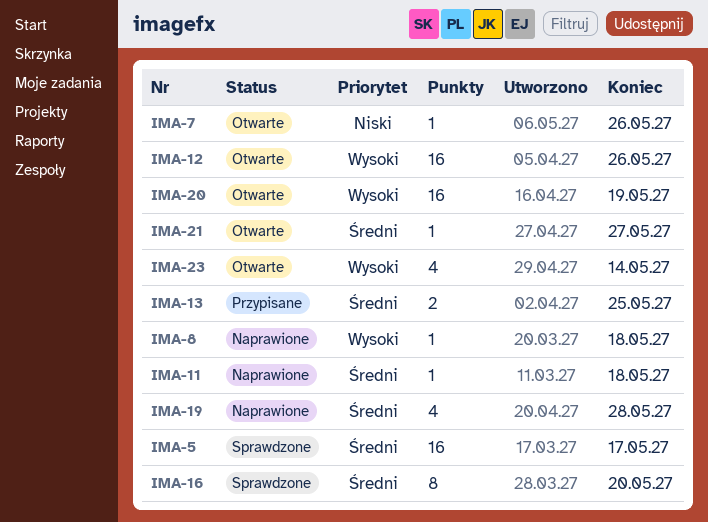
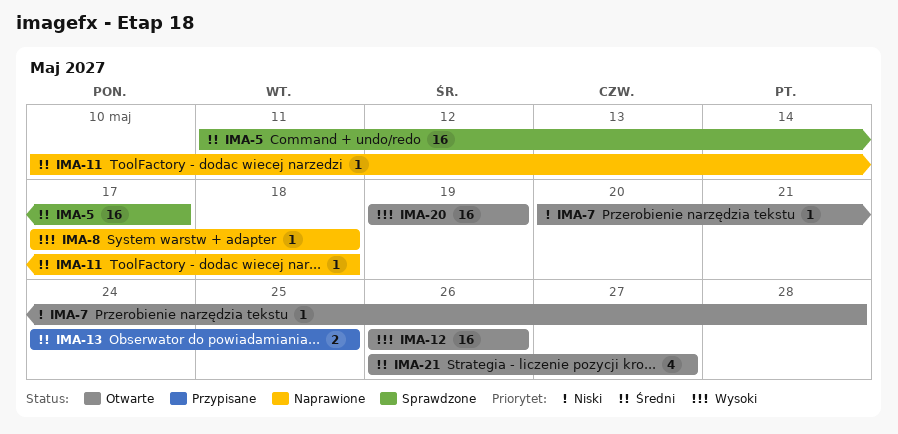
IMA-7, due: May 26 -> May 28
IMA-16: present -> none
IMA-19: present -> none
IMA-21, estimate: 1 -> 4
IMA-23: present -> none

